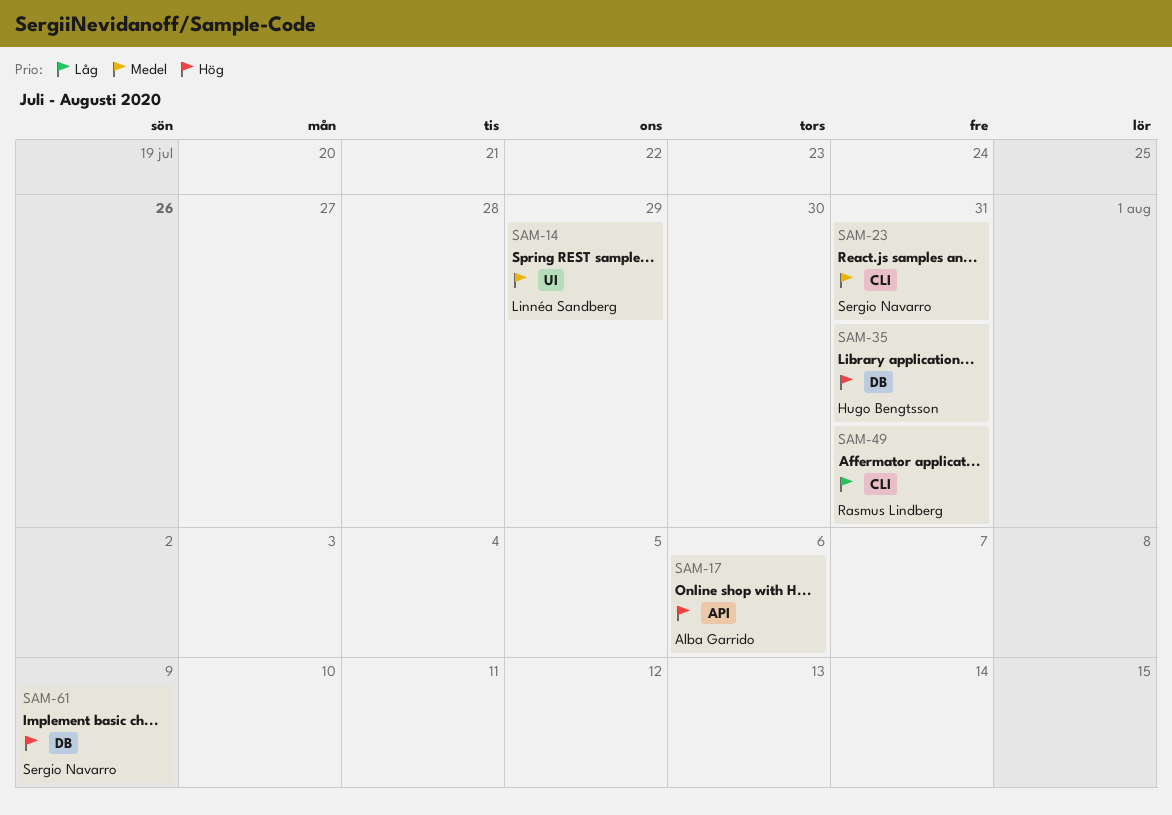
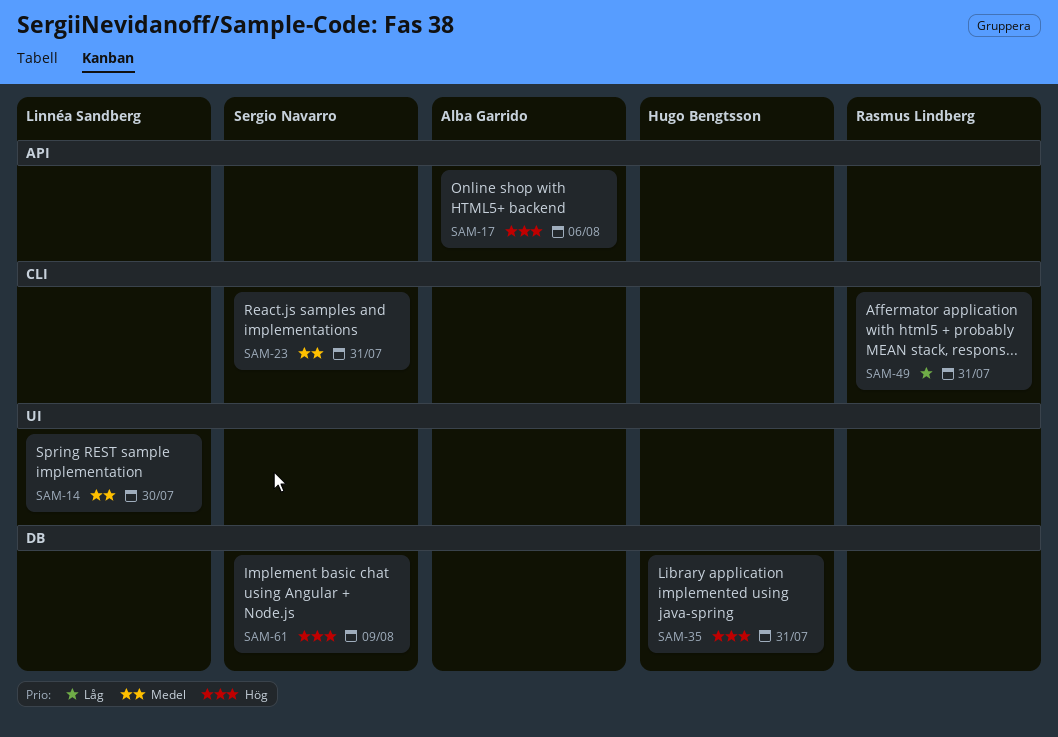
SAM-14, due: Jul 29 -> Jul 30

